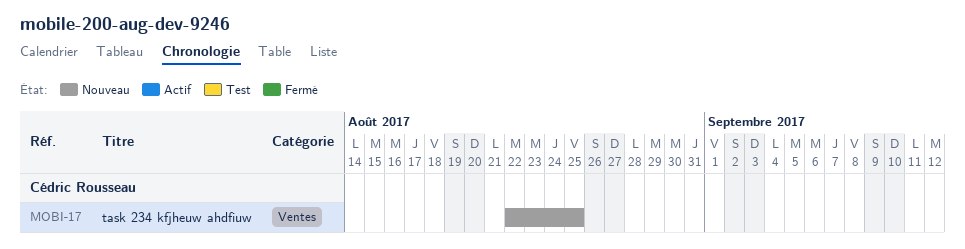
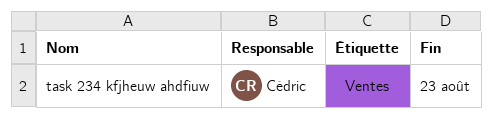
task 234 kfjheuw ahdfiuw, due: Aug 25 -> Aug 23

